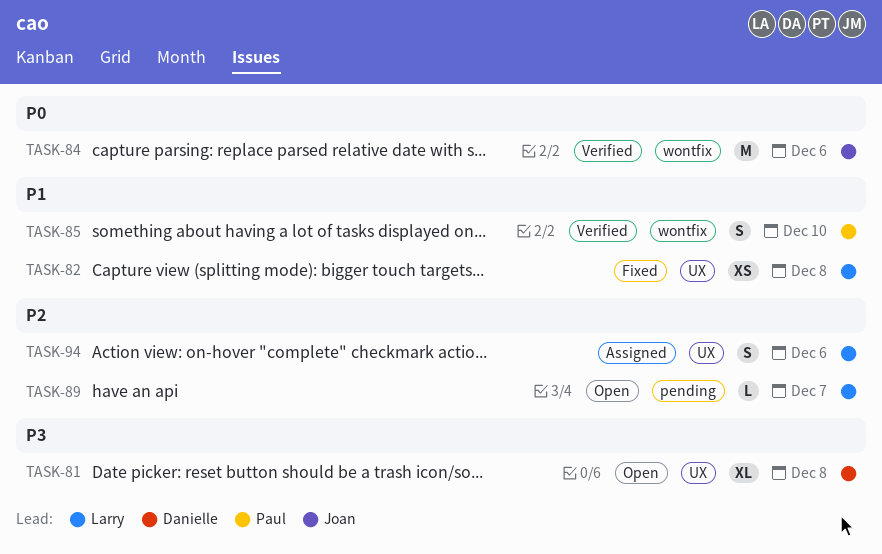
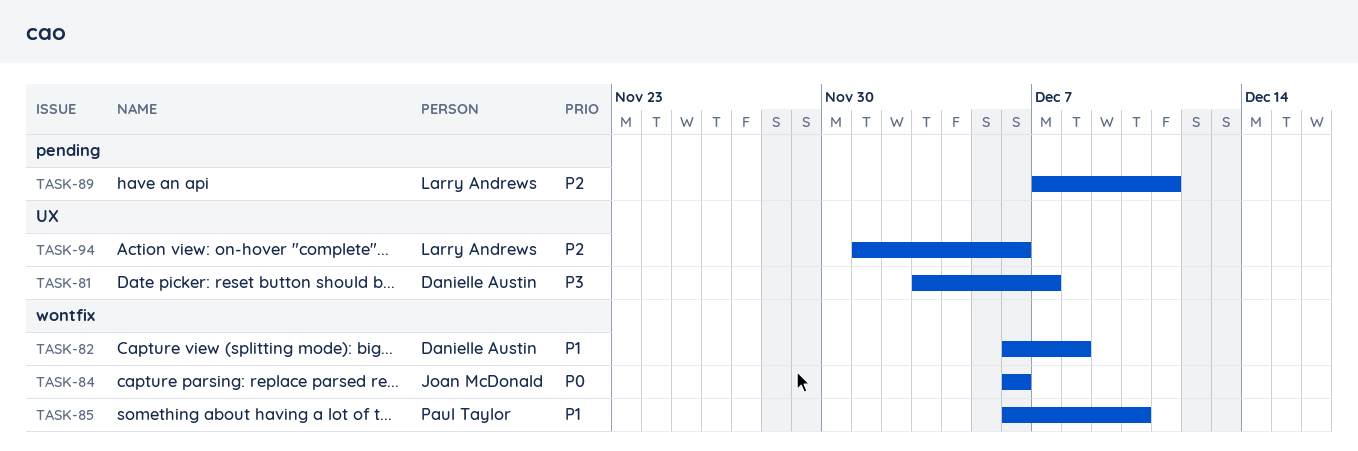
TASK-81, due: Dec 8 -> Dec 7
TASK-82, owner: Larry Andrews -> Danielle Austin
TASK-82, label: UX -> wontfix
TASK-89, due: Dec 7 -> Dec 11

